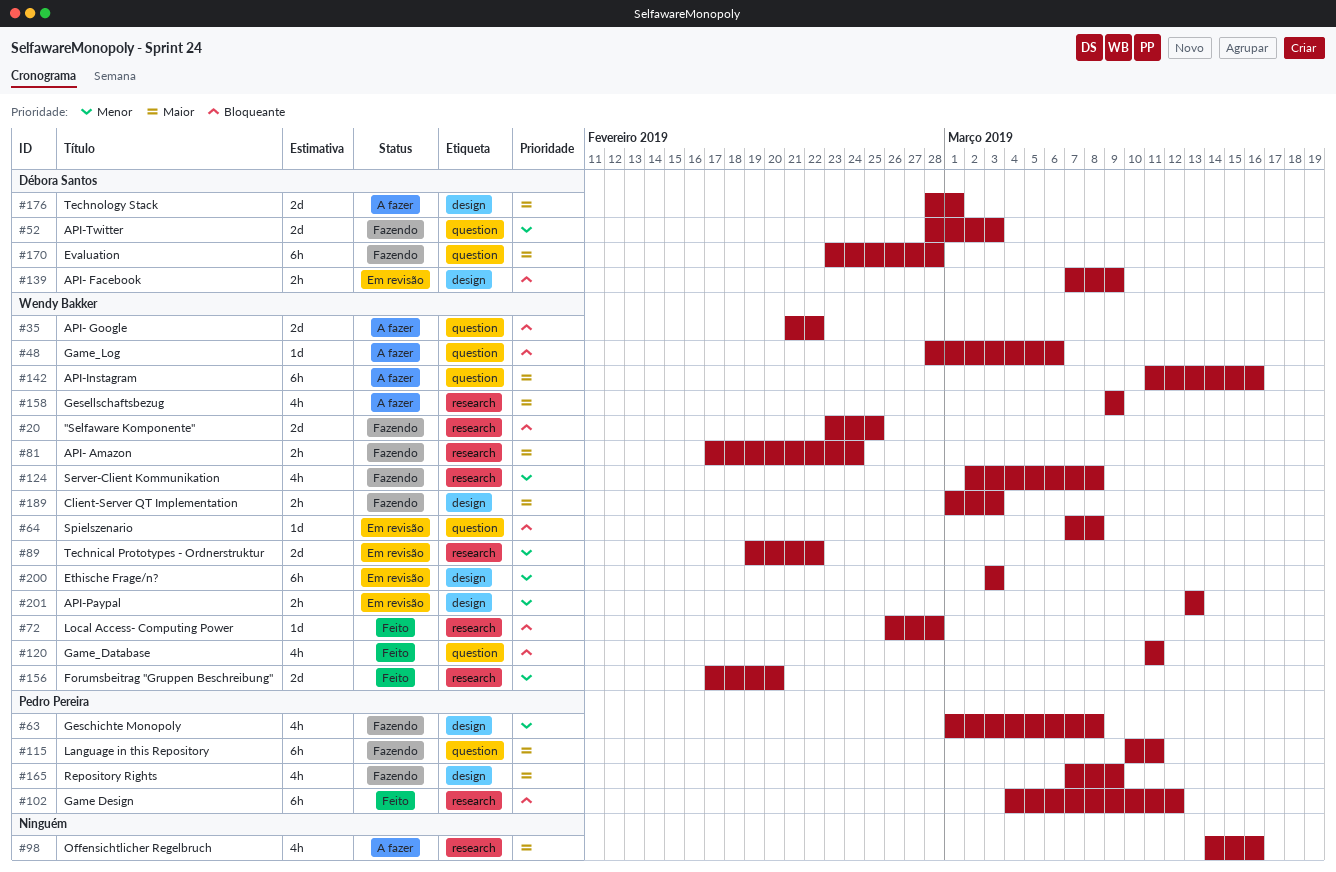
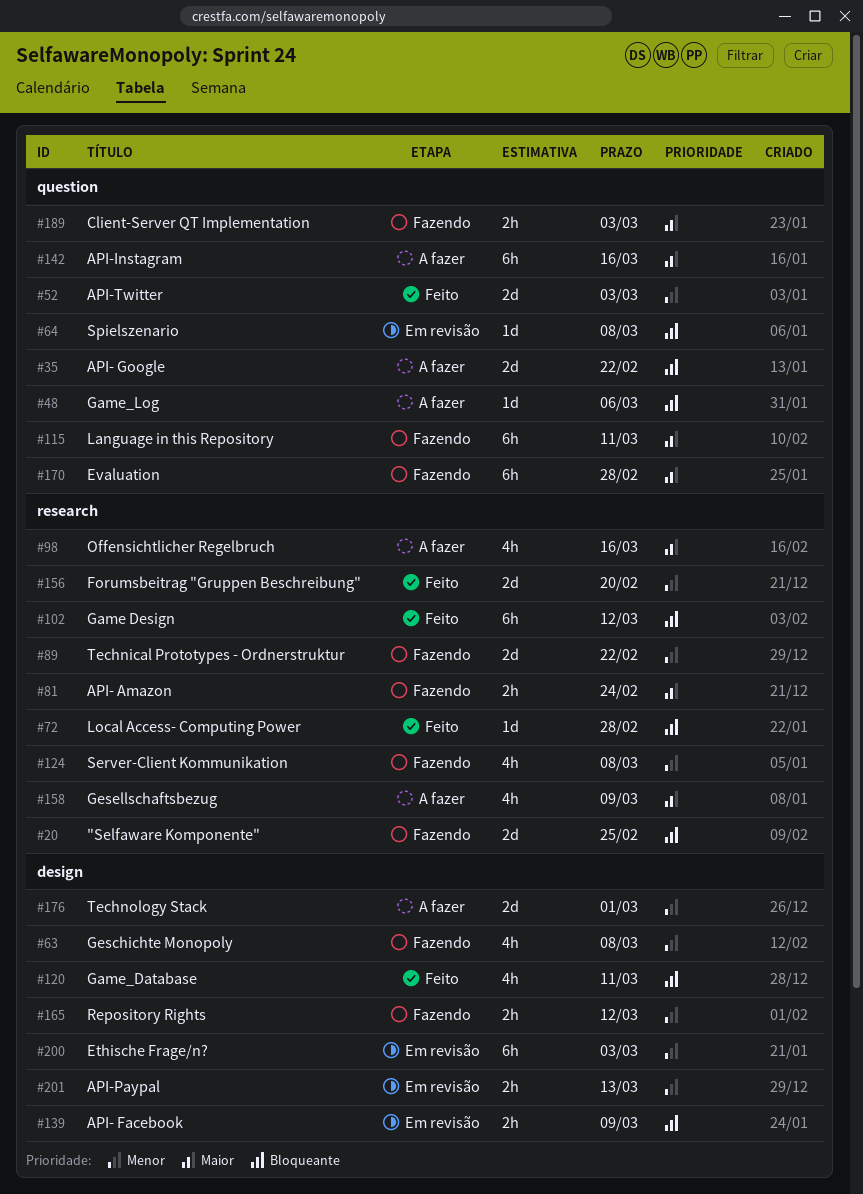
#52, status: Fazendo -> Feito
#89, status: Em revisão -> Fazendo
#120, label: question -> design
#165, priority: Maior -> Menor
#165, estimate: 4h -> 2h
#165, due: Mar 9 -> Mar 12
#176, priority: Maior -> Menor
#189, label: design -> question

